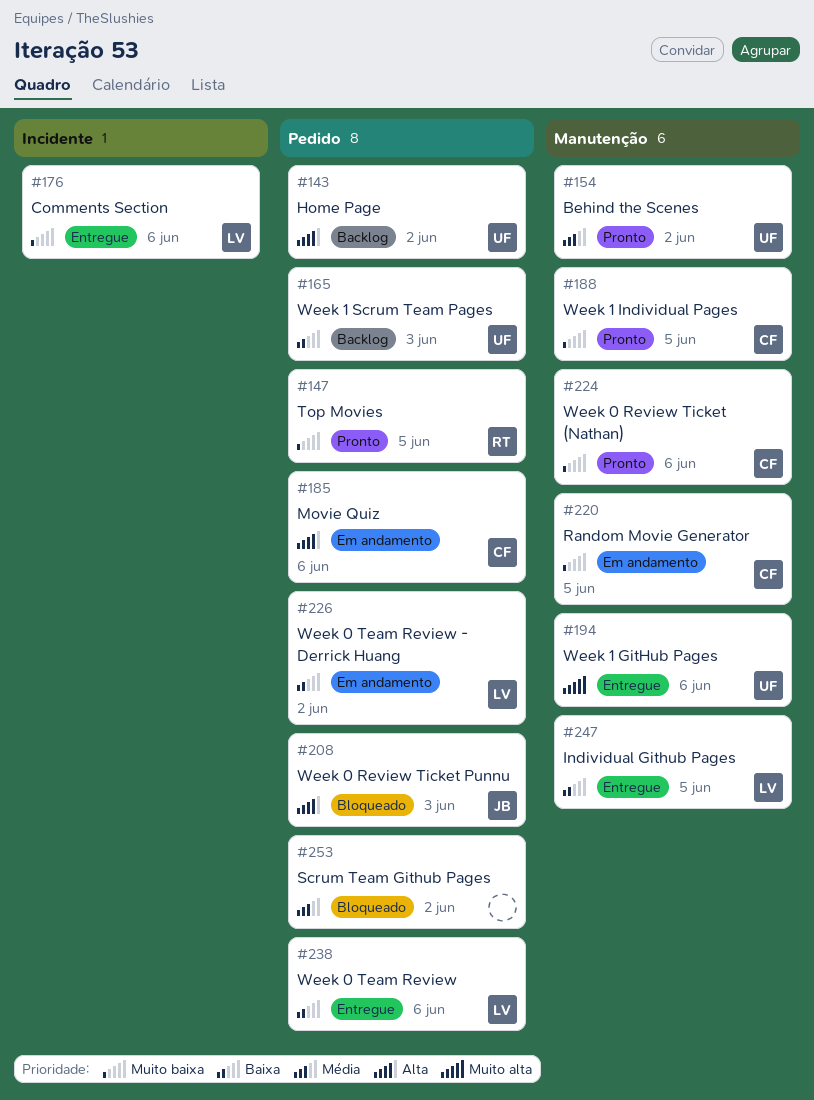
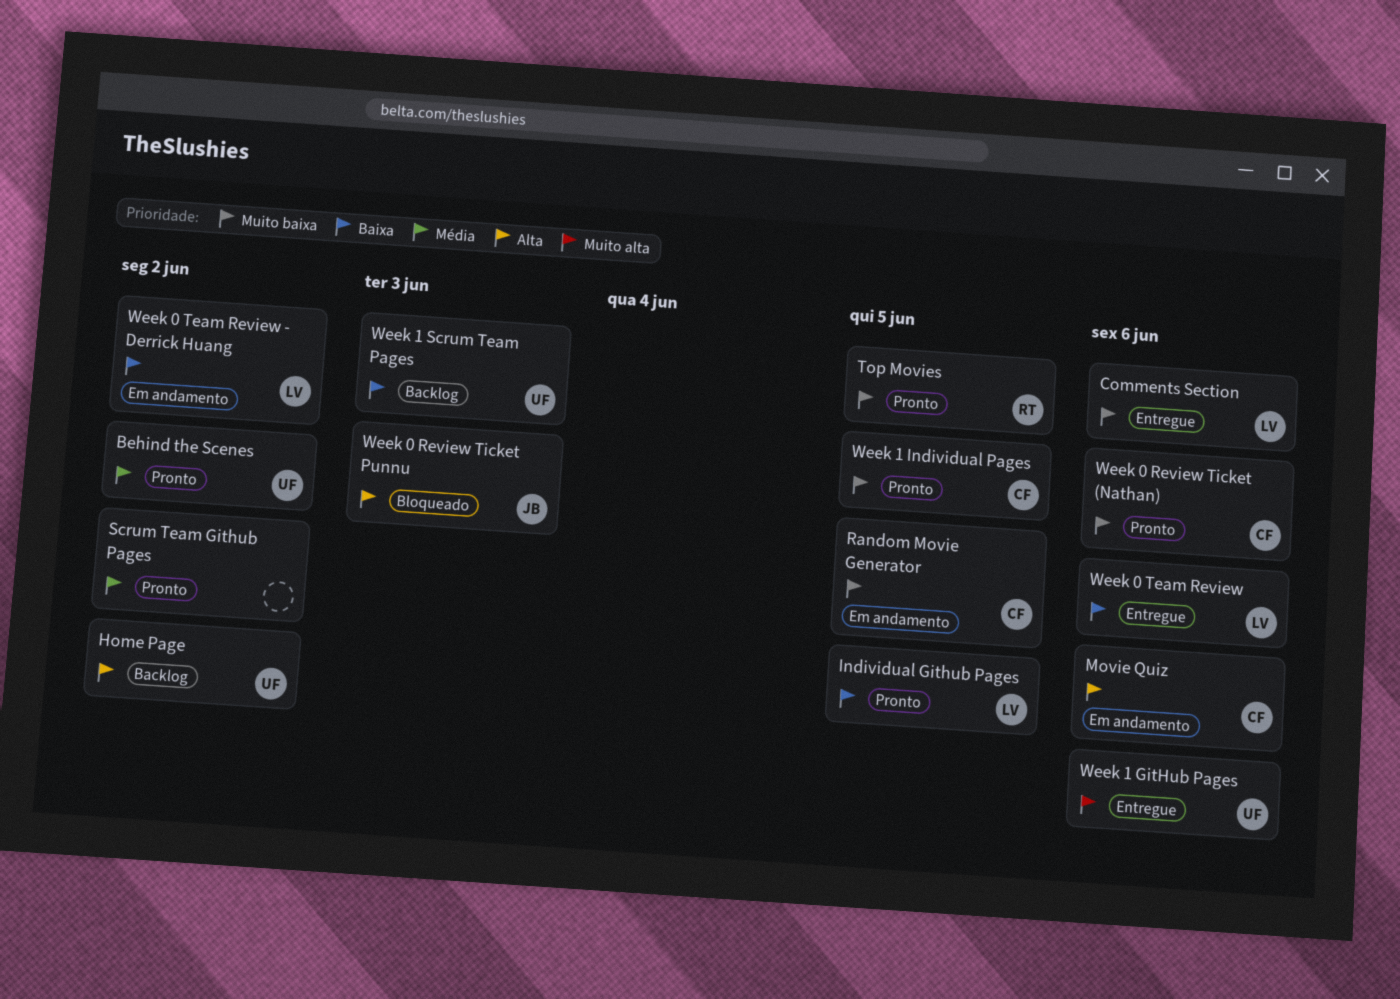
Individual Github Pages, status: Entregue -> Pronto
Scrum Team Github Pages, status: Bloqueado -> Pronto

